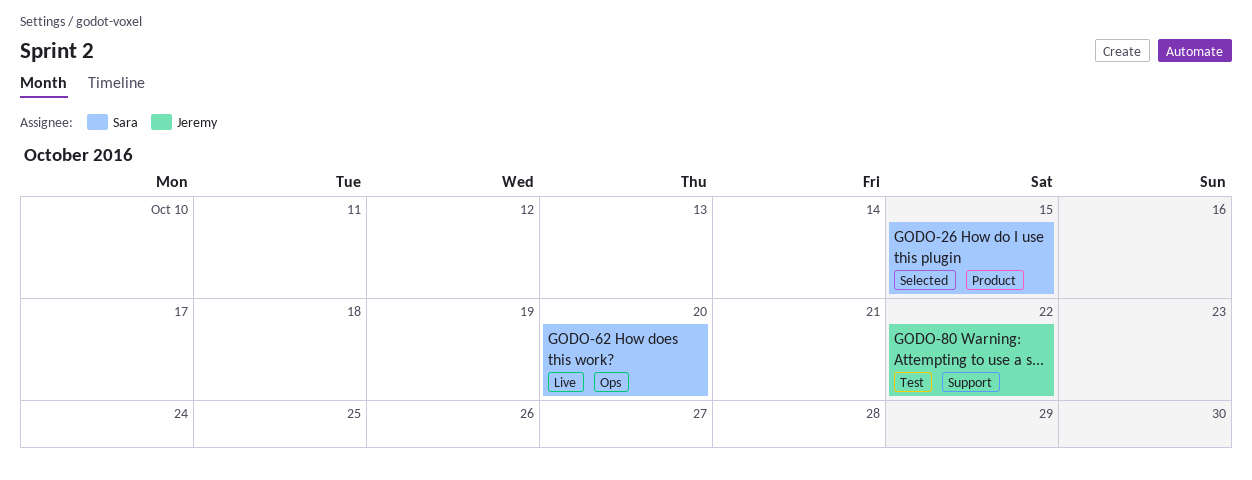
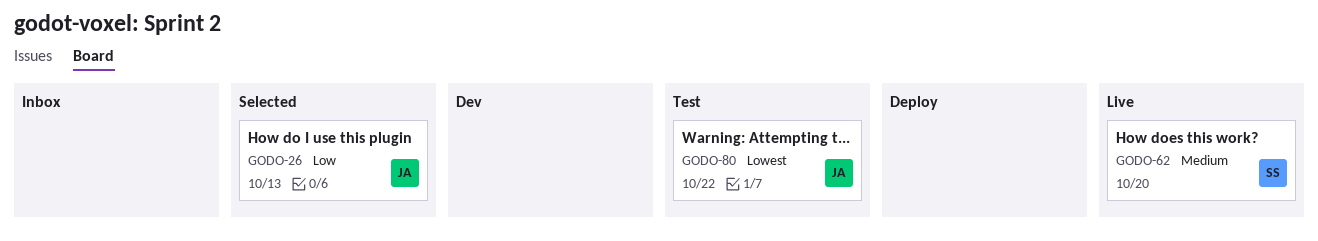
GODO-26, owner: Sara -> Jeremy
GODO-26, due: Oct 15 -> Oct 13

